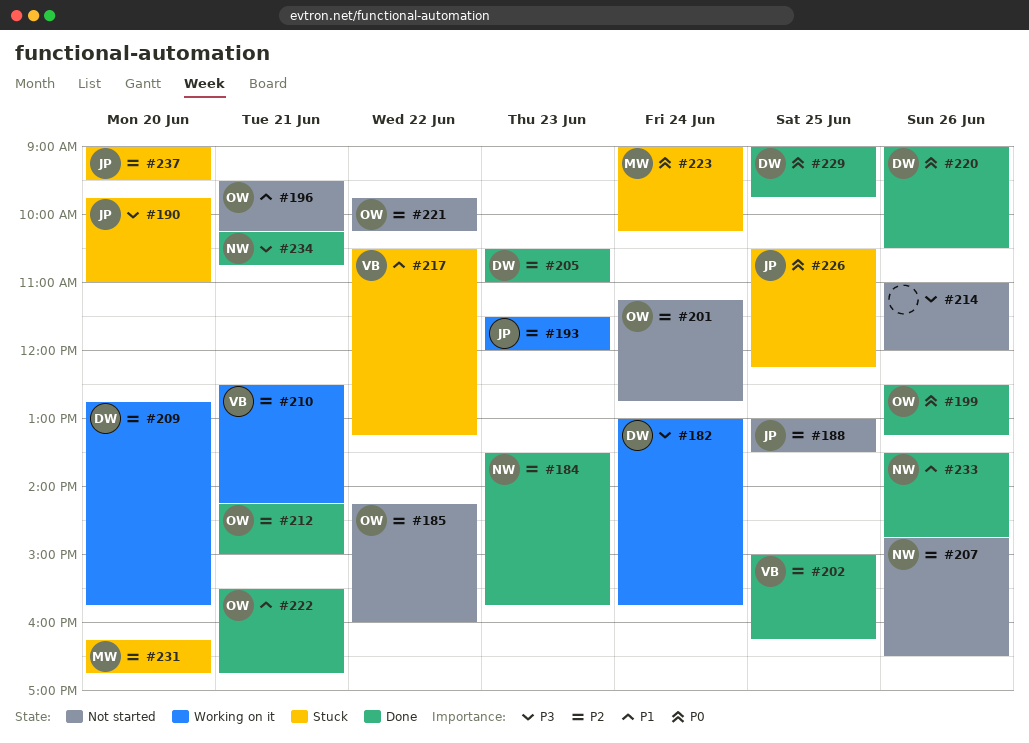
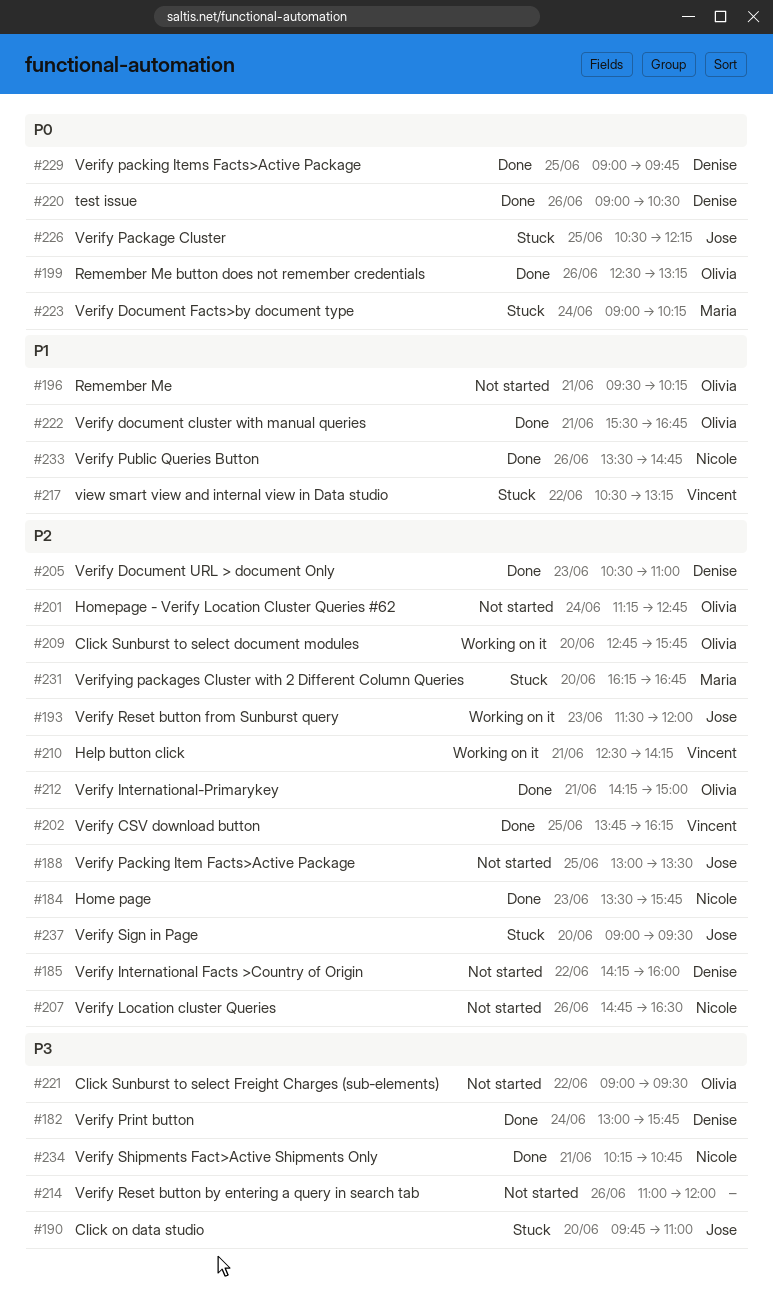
#182, status: Working on it -> Done
#185, owner: Olivia -> Denise
#202, begins: 15:00 -> 13:45
#209, owner: Denise -> Olivia
#221, priority: P2 -> P3
#221, begins: 09:45 -> 09:00
#221, ends: 10:15 -> 09:30

